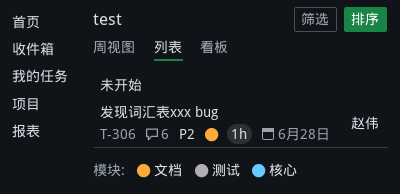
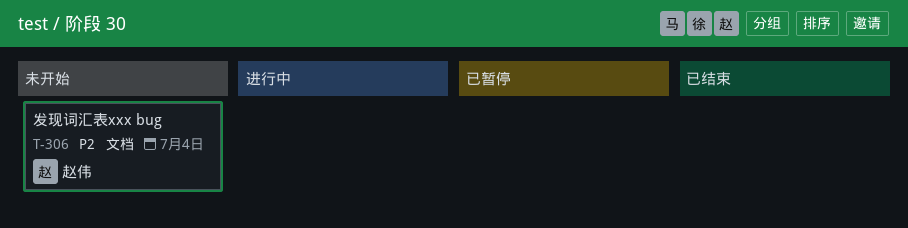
T-306, due: Jun 28 -> Jul 4

